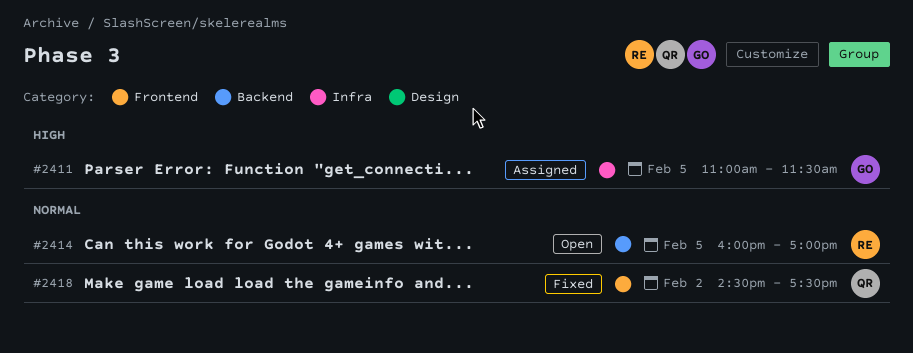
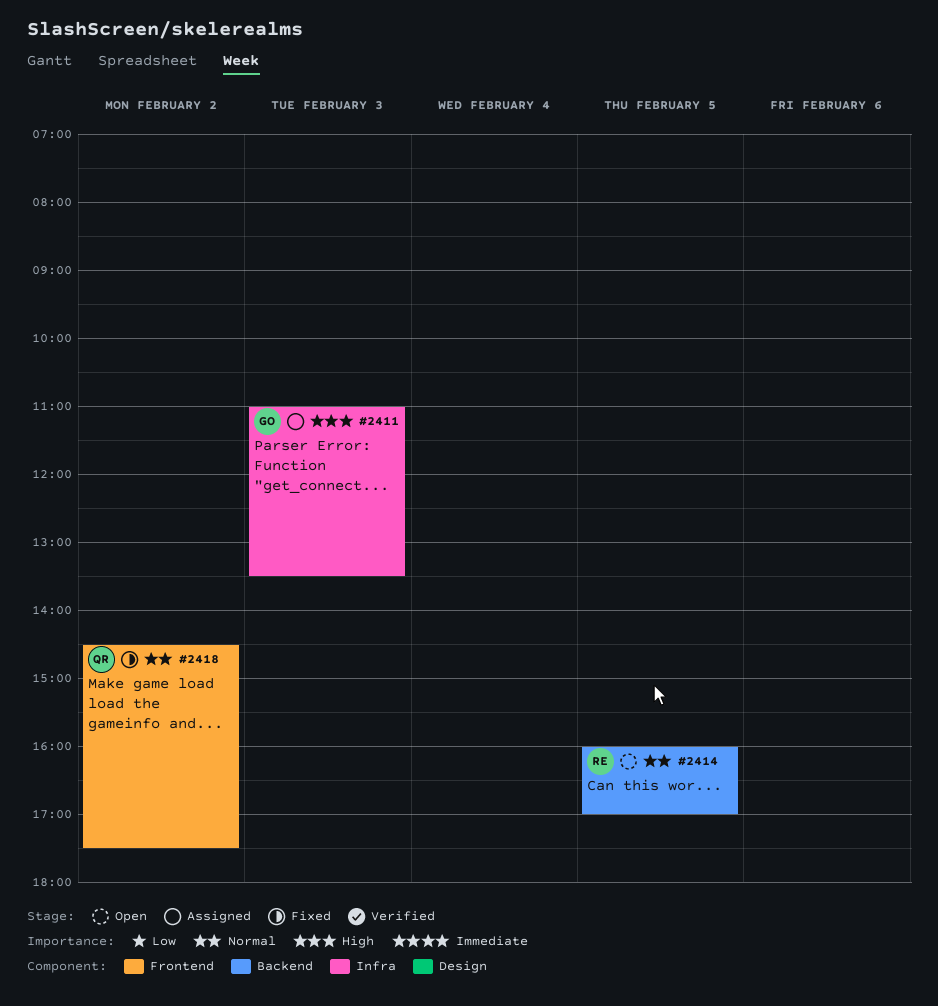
#2411, day: Feb 5 -> Feb 3
#2411, ends: 11:30 -> 13:30

